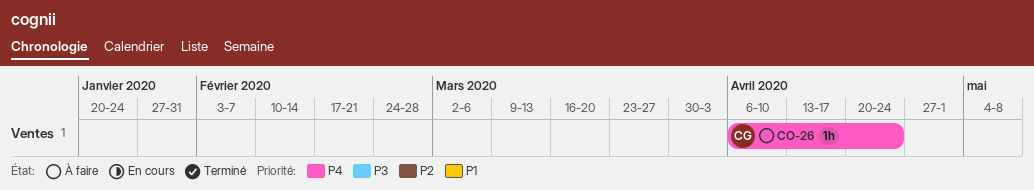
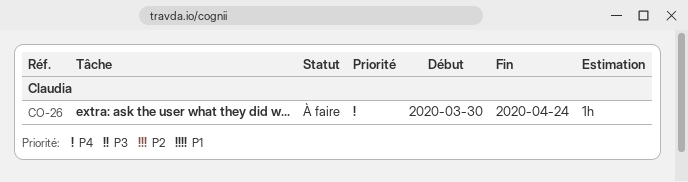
CO-26, start: Apr 6 -> Mar 30

